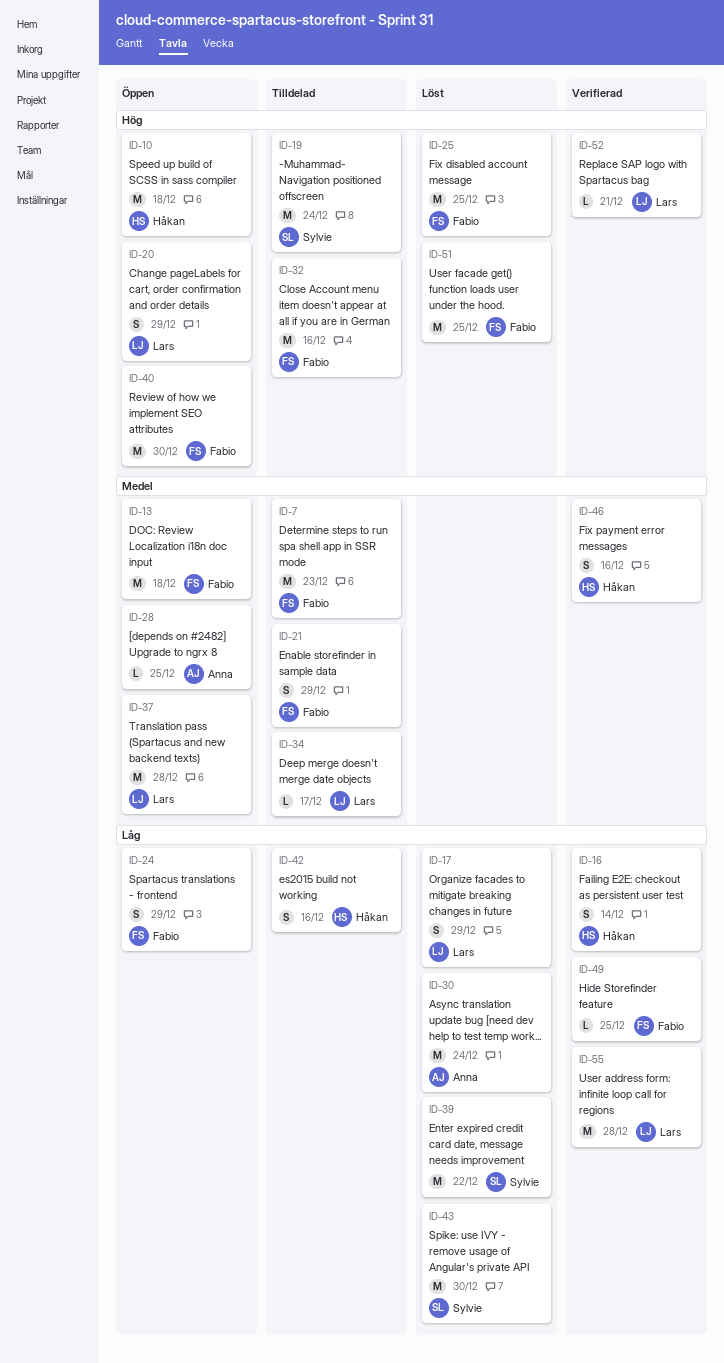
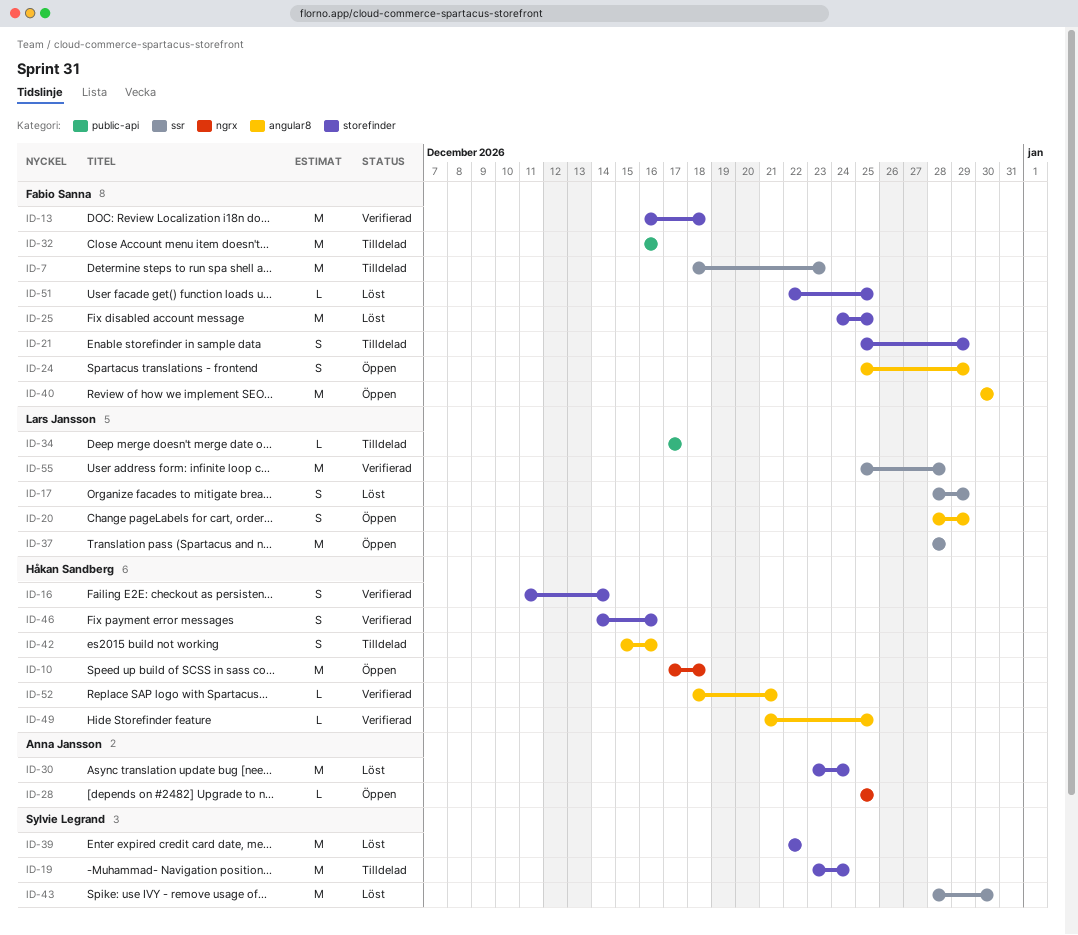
ID-13, status: Öppen -> Verifierad
ID-49, owner: Fabio Sanna -> Håkan Sandberg
ID-51, estimate: M -> L
ID-52, owner: Lars Jansson -> Håkan Sandberg

